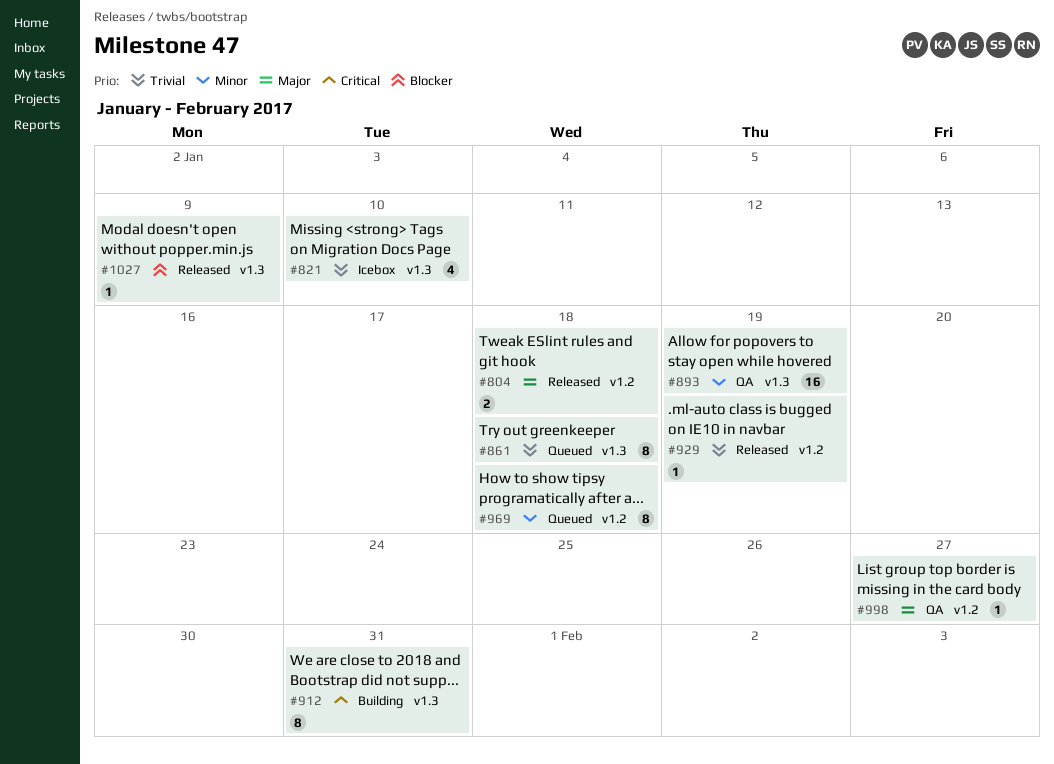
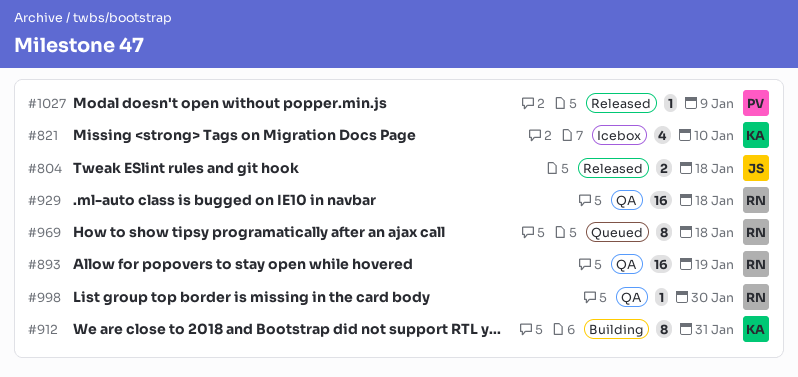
#861: present -> none
#929, status: Released -> QA
#929, estimate: 1 -> 16
#929, due: Jan 19 -> Jan 18
#998, due: Jan 27 -> Jan 30

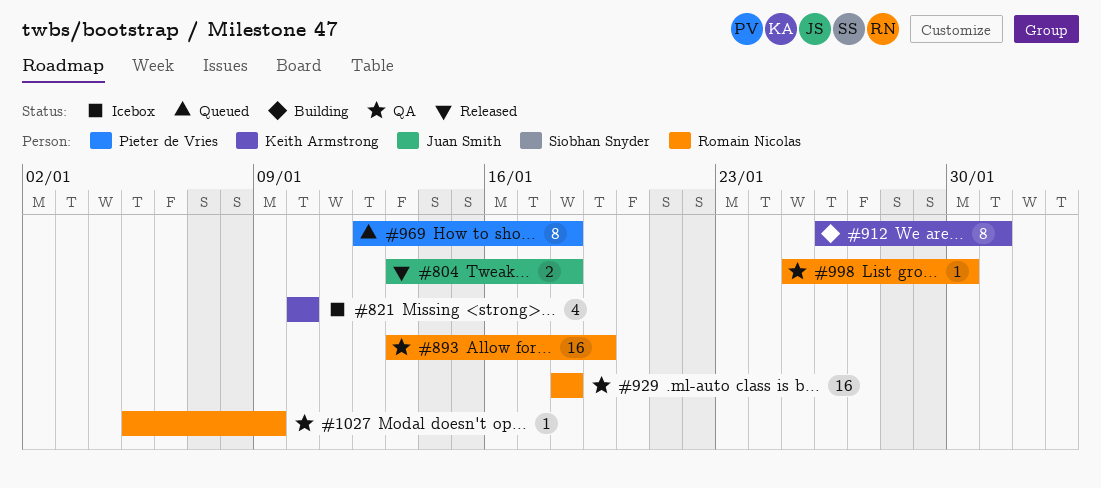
#969, owner: Romain Nicolas -> Pieter de Vries
#1027, status: Released -> QA
#1027, owner: Pieter de Vries -> Romain Nicolas

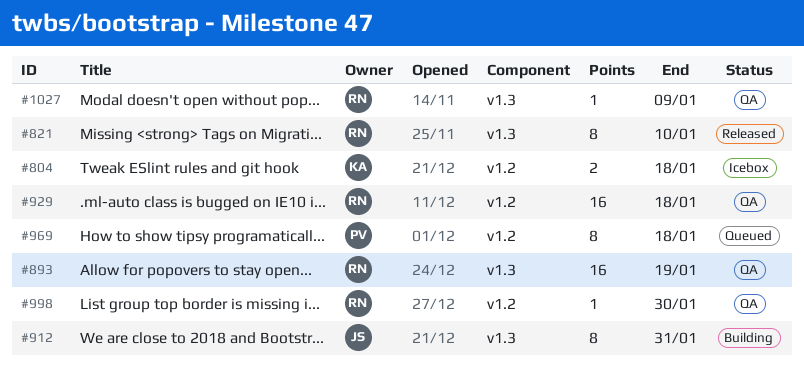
#804, status: Released -> Icebox
#804, owner: Juan Smith -> Keith Armstrong
#821, status: Icebox -> Released
#821, owner: Keith Armstrong -> Romain Nicolas
#821, estimate: 4 -> 8
#912, owner: Keith Armstrong -> Juan Smith

